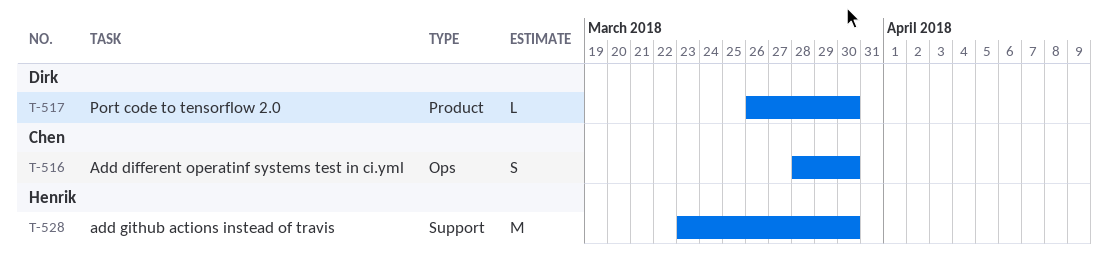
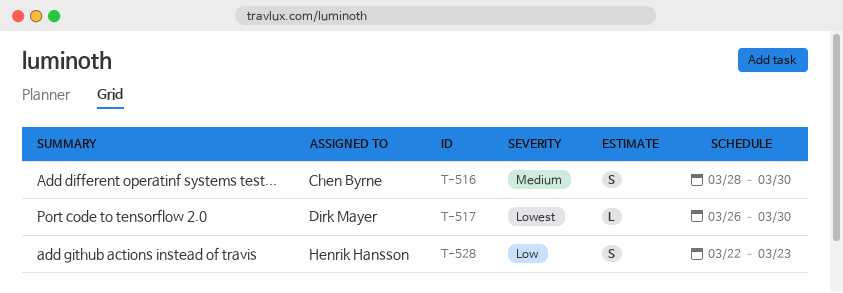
T-528, estimate: M -> S
T-528, start: Mar 23 -> Mar 22
T-528, due: Mar 30 -> Mar 23

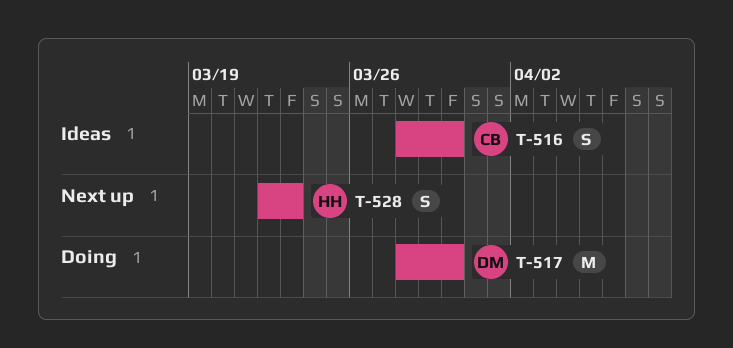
T-517, estimate: L -> M
T-517, start: Mar 26 -> Mar 28

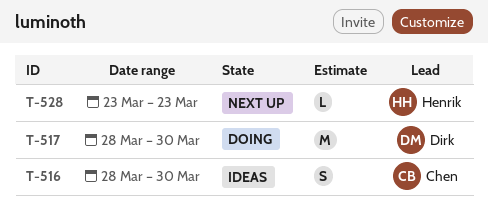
T-528, estimate: S -> L
T-528, start: Mar 22 -> Mar 23

